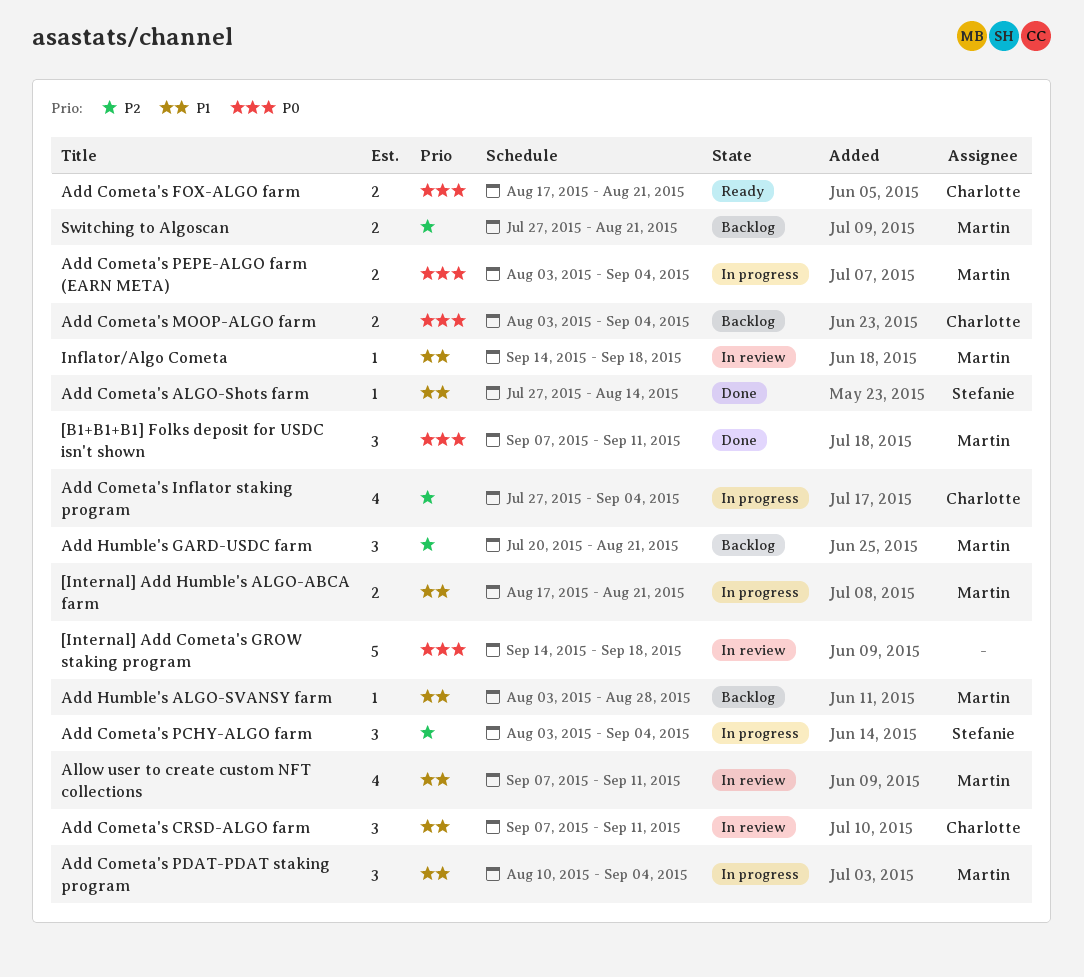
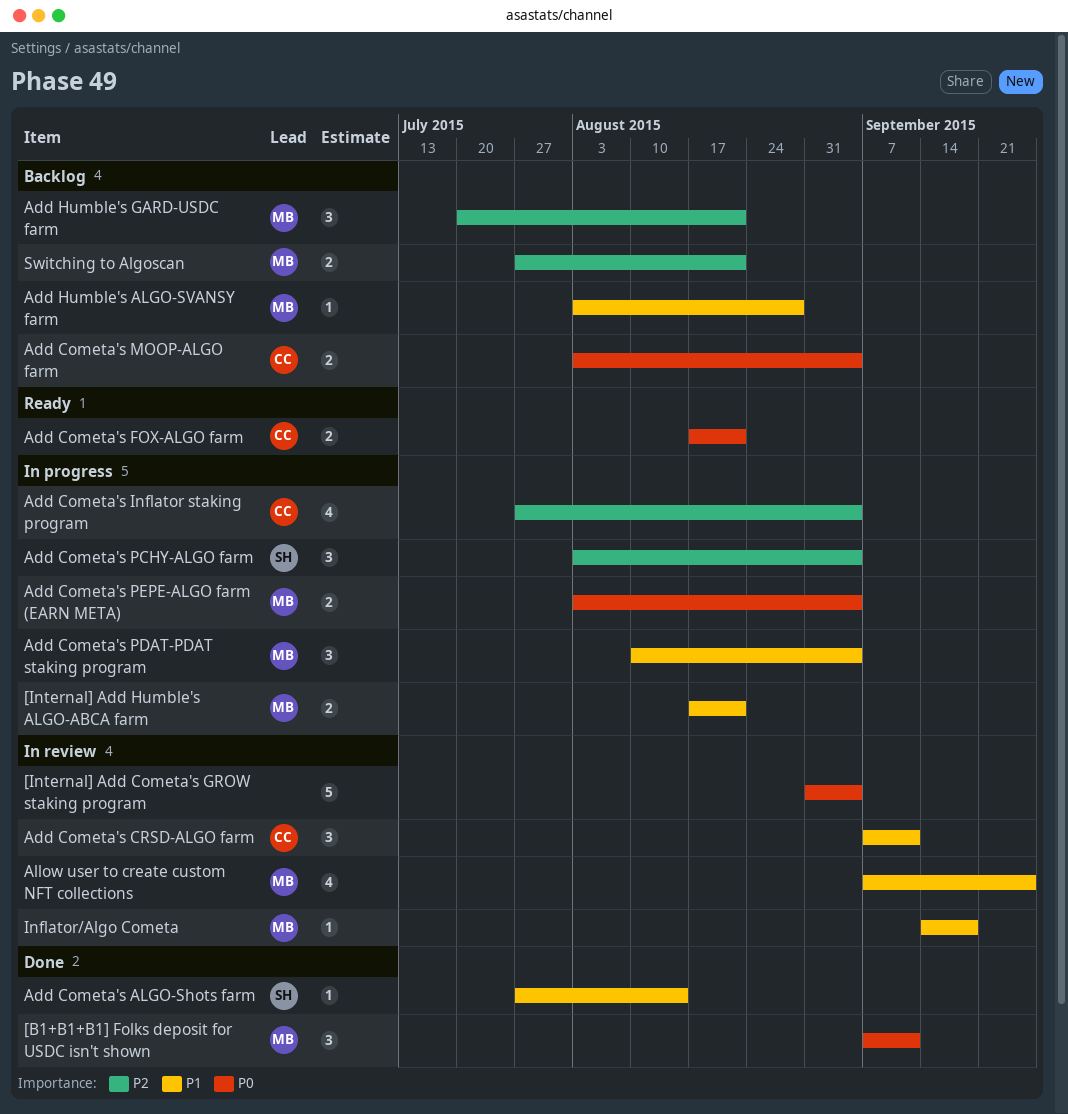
[Internal] Add Cometa's GROW staking program, start: Sep 14 -> Aug 31
[Internal] Add Cometa's GROW staking program, due: Sep 18 -> Sep 4
Allow user to create custom NFT collections, due: Sep 11 -> Sep 25

